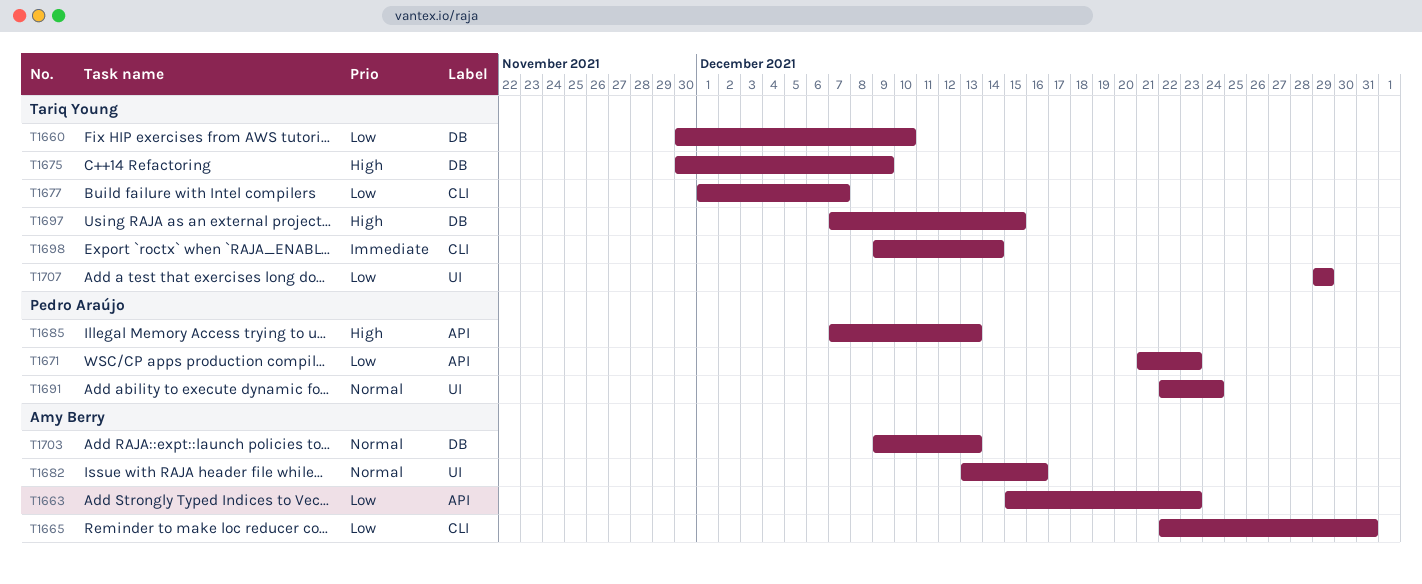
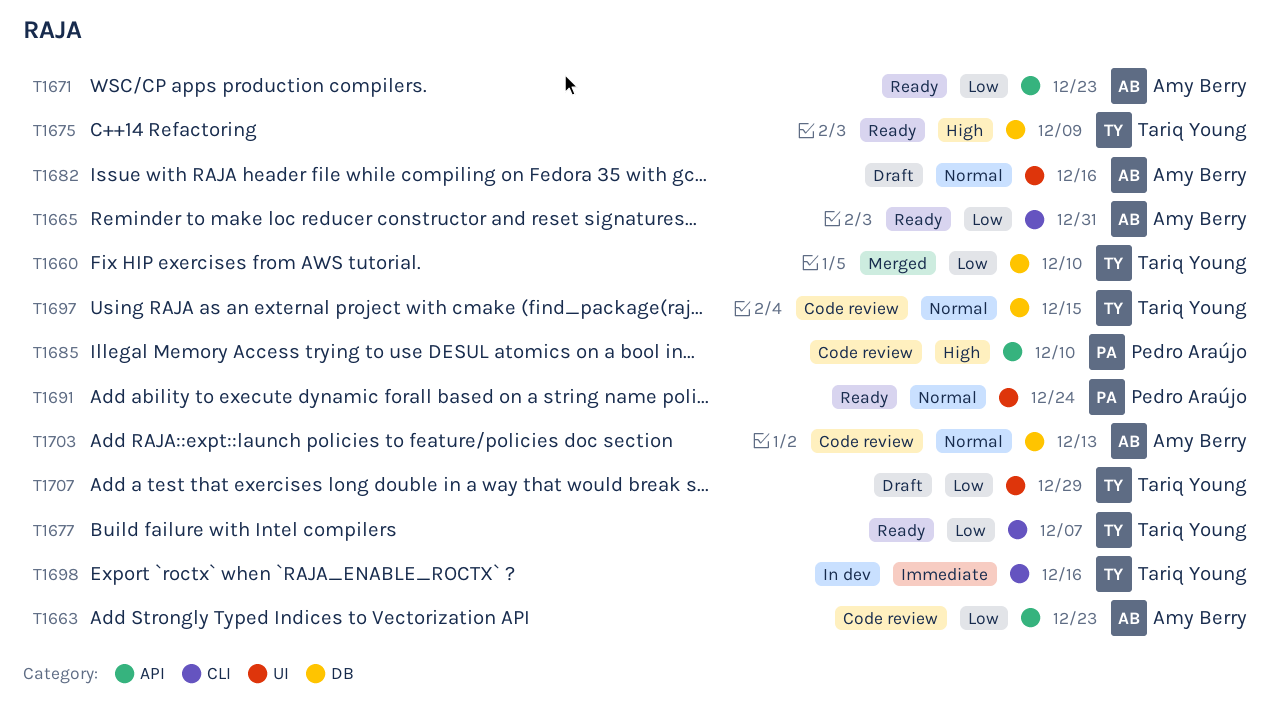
T1671, owner: Pedro Araújo -> Amy Berry
T1685, due: Dec 13 -> Dec 10
T1697, priority: High -> Normal
T1698, due: Dec 14 -> Dec 16

